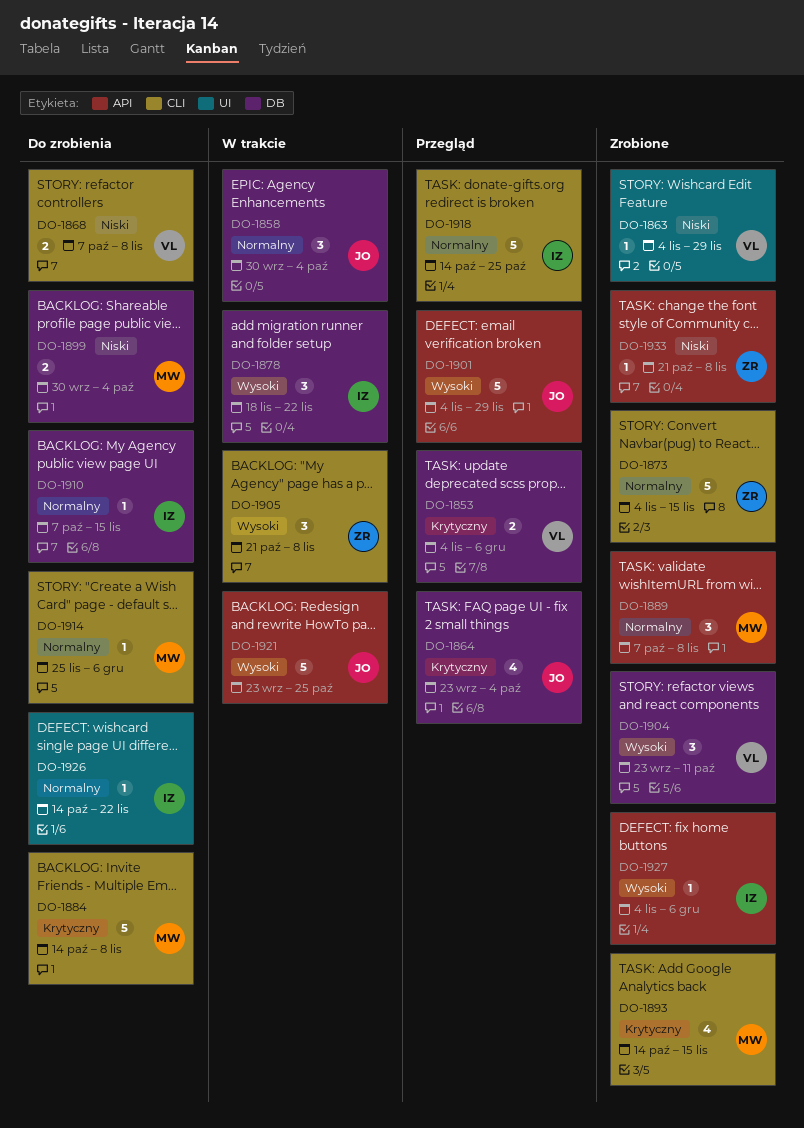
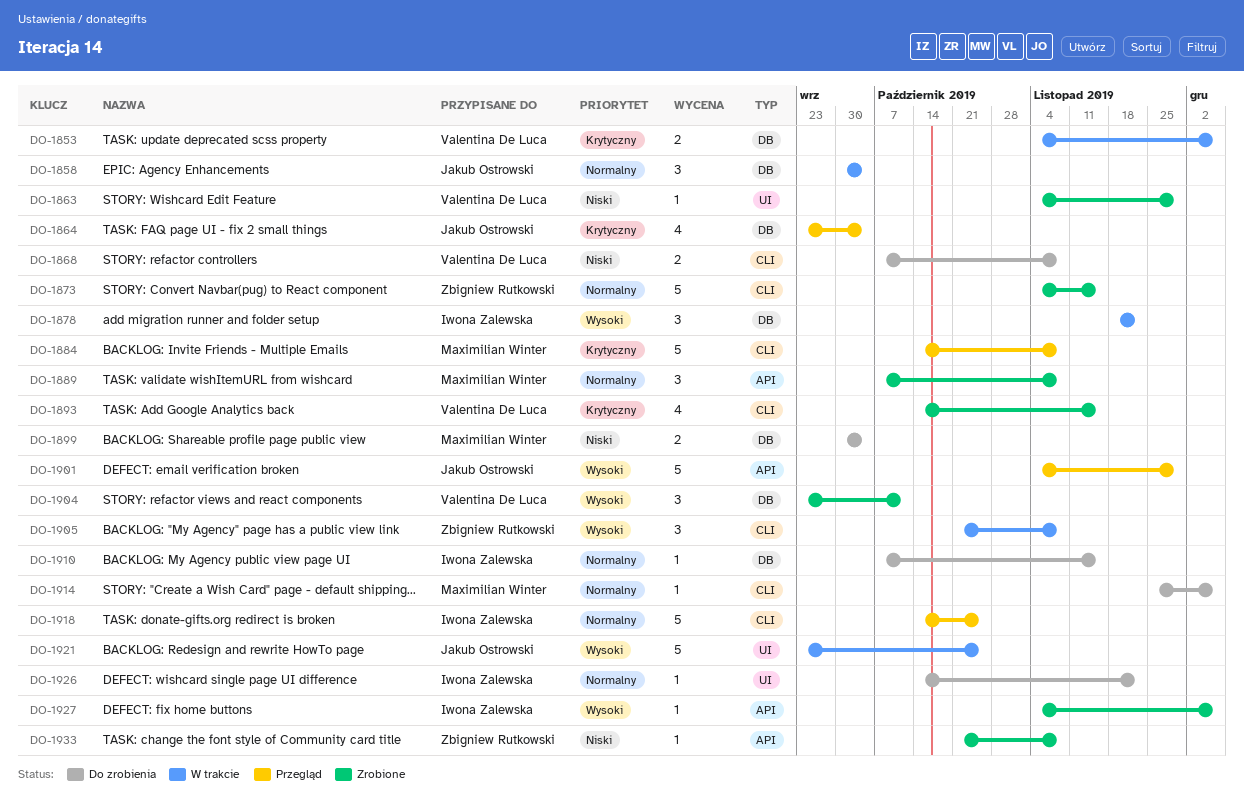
DO-1853, status: Przegląd -> W trakcie
DO-1884, status: Do zrobienia -> Przegląd
DO-1893, owner: Maximilian Winter -> Valentina De Luca
DO-1921, label: API -> UI

